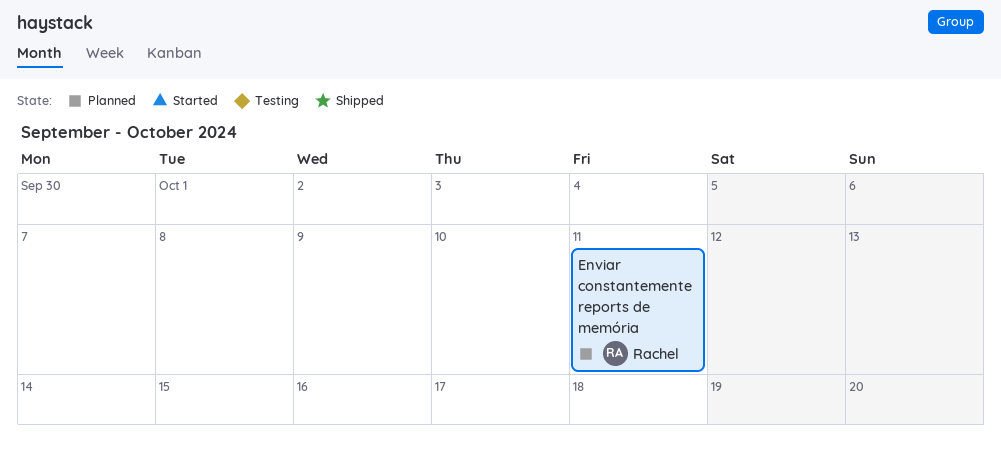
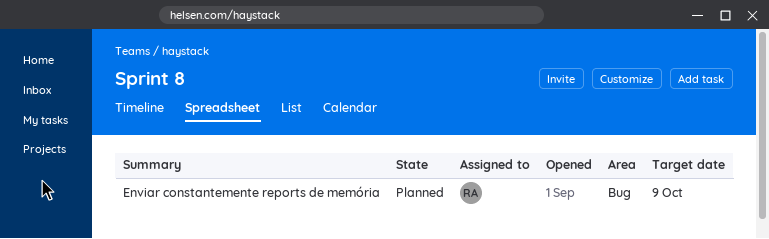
Enviar constantemente reports de memória, due: Oct 11 -> Oct 9

